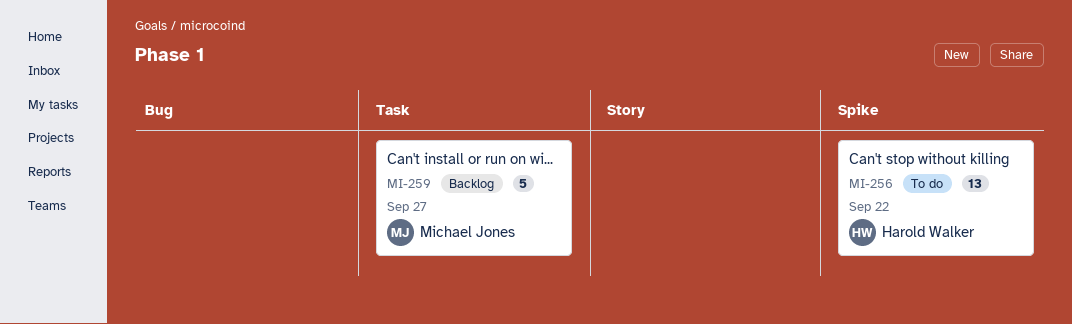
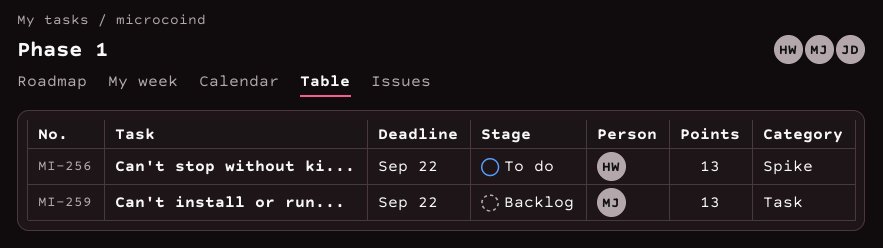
MI-259, estimate: 5 -> 13
MI-259, due: Sep 27 -> Sep 22

